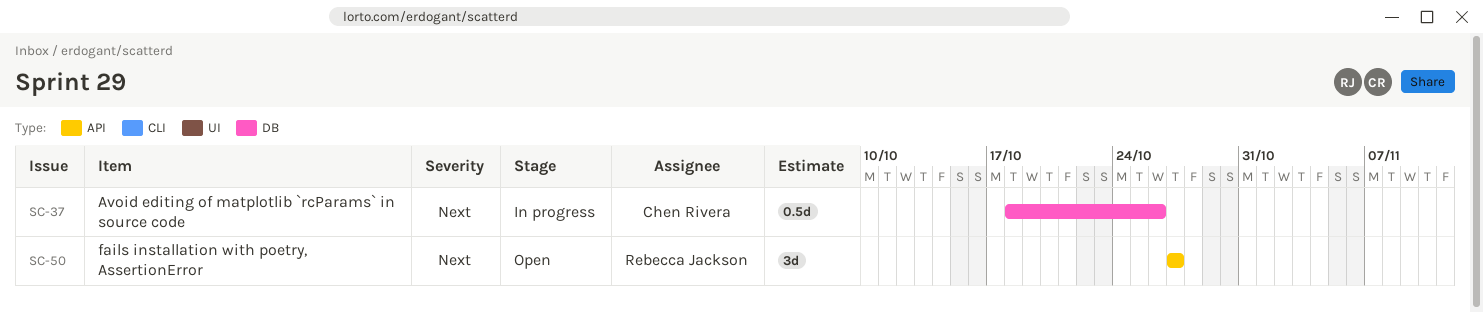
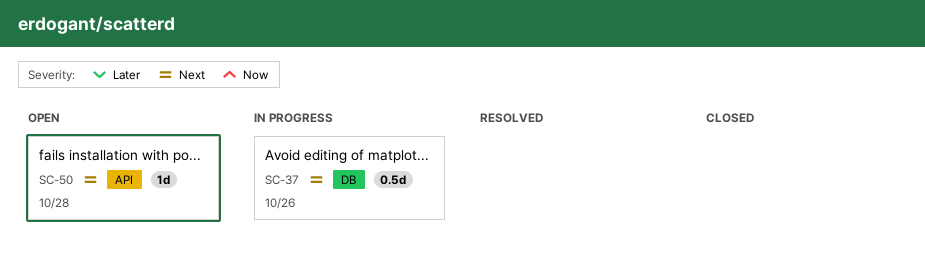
SC-50, estimate: 3d -> 1d
SC-50, due: Oct 27 -> Oct 28

